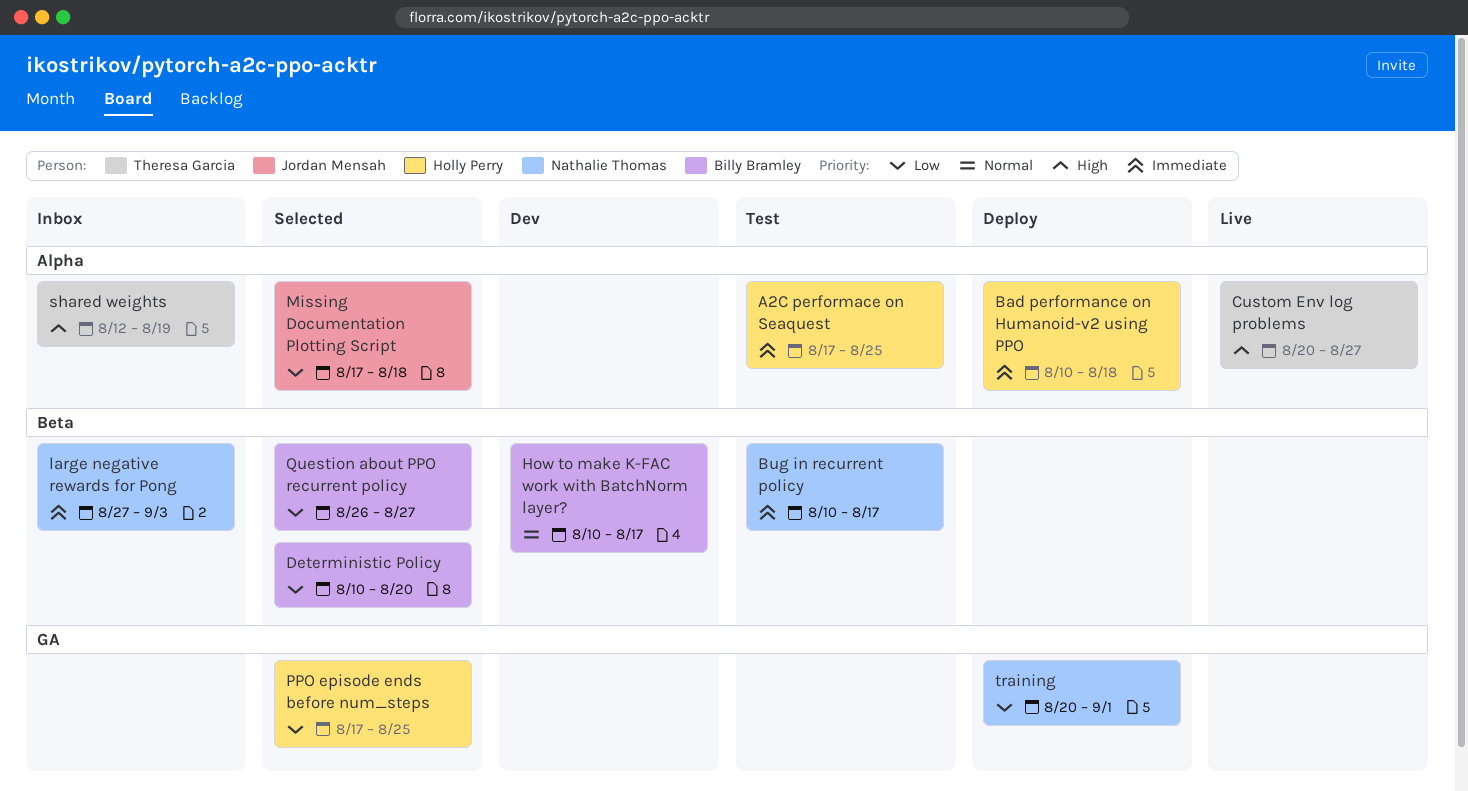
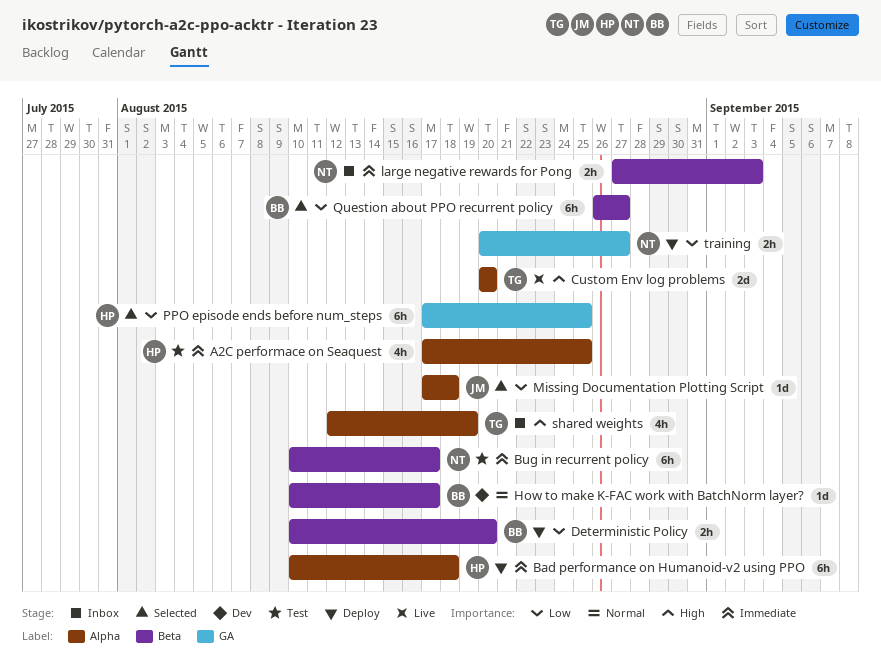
Custom Env log problems, due: Aug 27 -> Aug 20
Deterministic Policy, status: Selected -> Deploy
training, due: Sep 1 -> Aug 27

